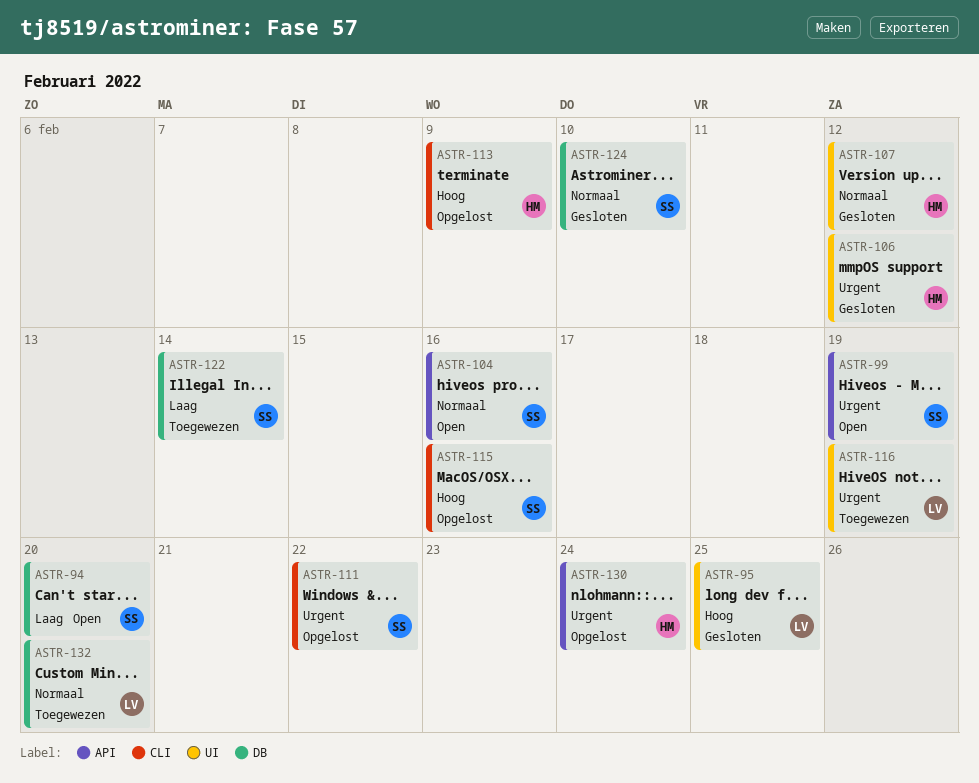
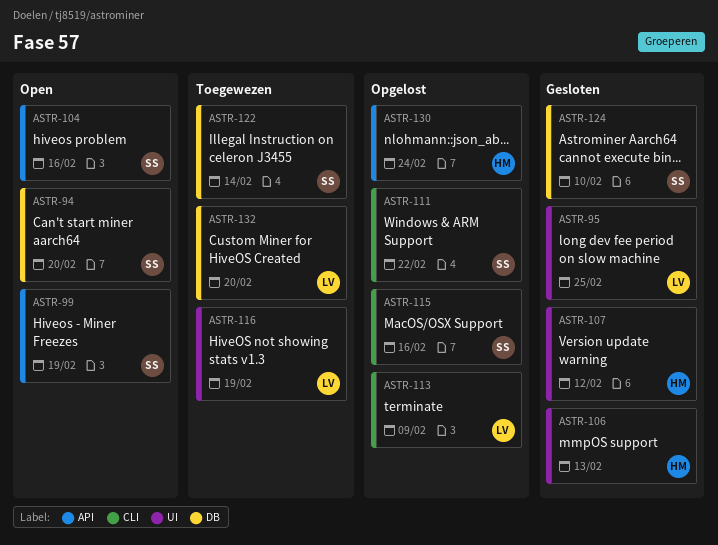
ASTR-106, due: Feb 12 -> Feb 13
ASTR-113, owner: HM -> LV

